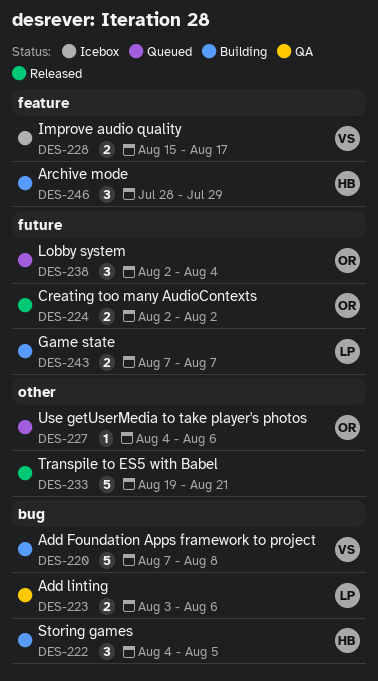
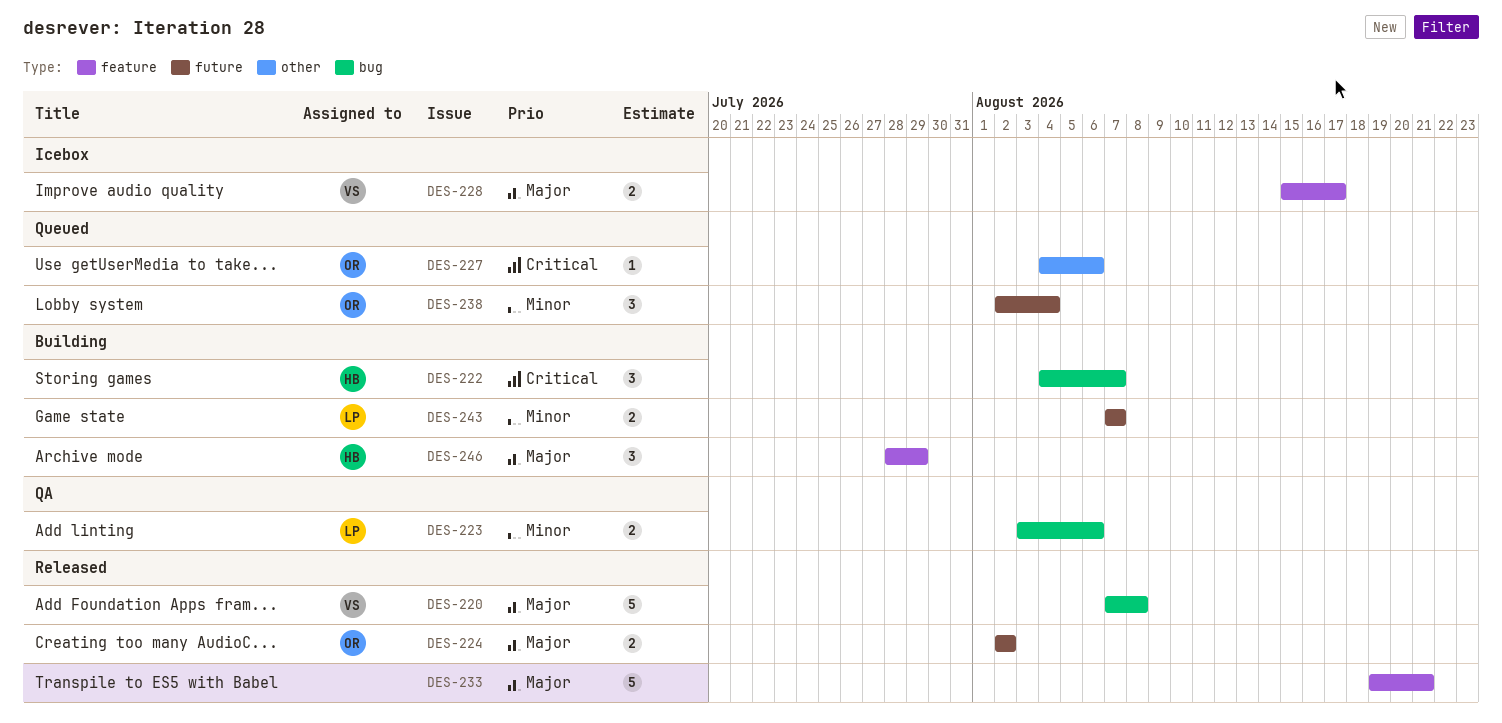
DES-220, status: Building -> Released
DES-222, due: Aug 5 -> Aug 7
DES-233, label: other -> feature

